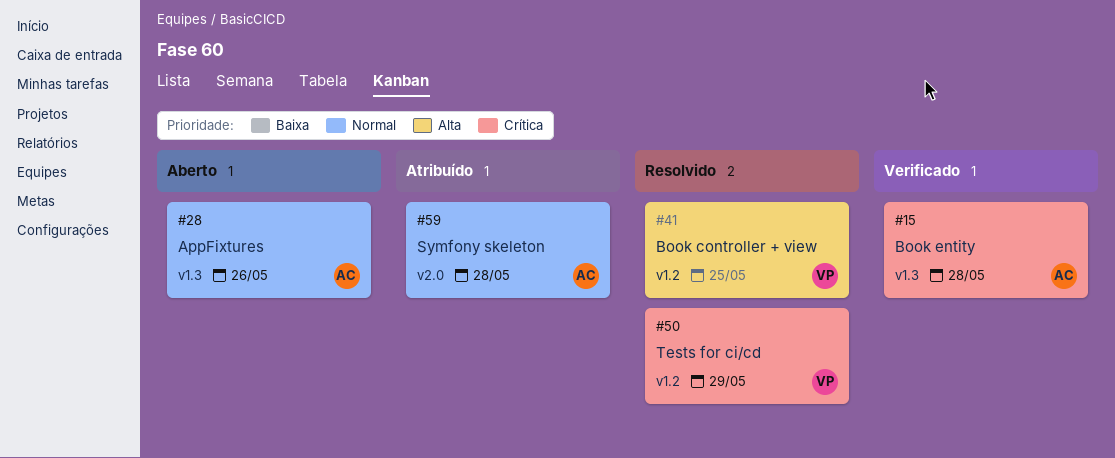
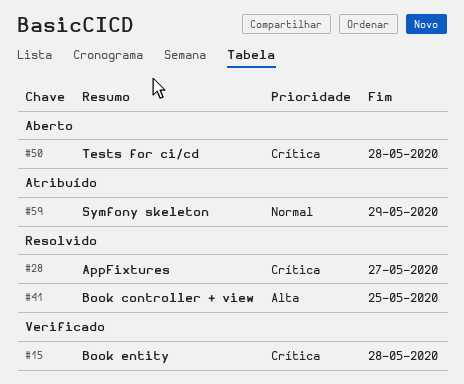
#28, status: Aberto -> Resolvido
#28, priority: Normal -> Crítica
#28, due: May 26 -> May 27
#50, status: Resolvido -> Aberto
#50, due: May 29 -> May 28
#59, due: May 28 -> May 29

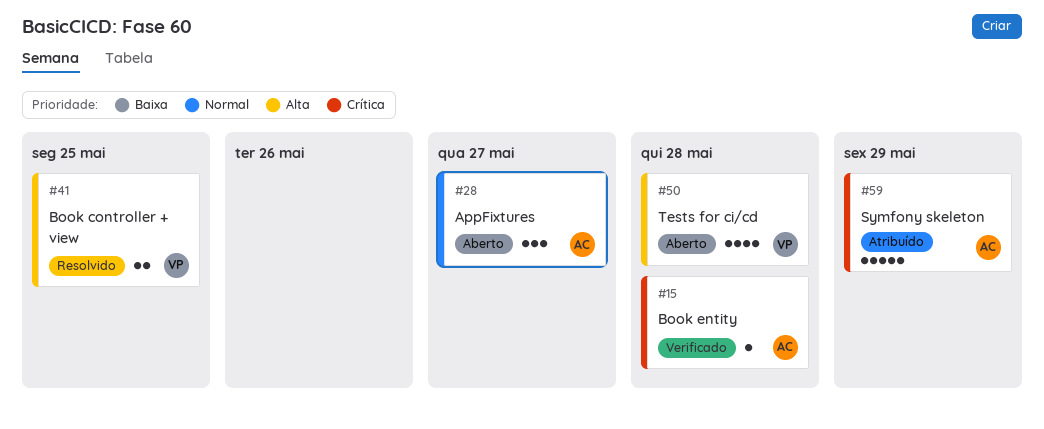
#28, status: Resolvido -> Aberto
#28, priority: Crítica -> Normal
#50, priority: Crítica -> Alta
#59, priority: Normal -> Crítica

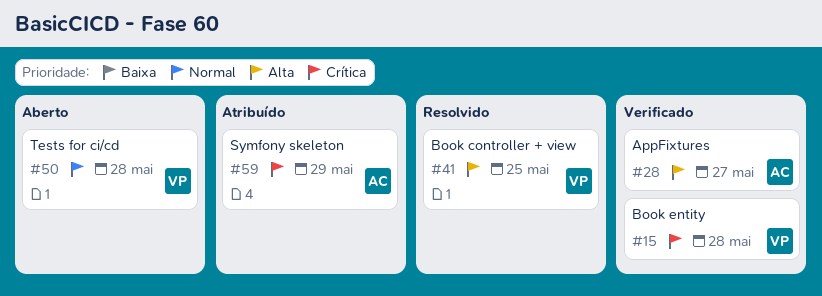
#15, owner: AC -> VP
#28, status: Aberto -> Verificado
#28, priority: Normal -> Alta
#50, priority: Alta -> Normal

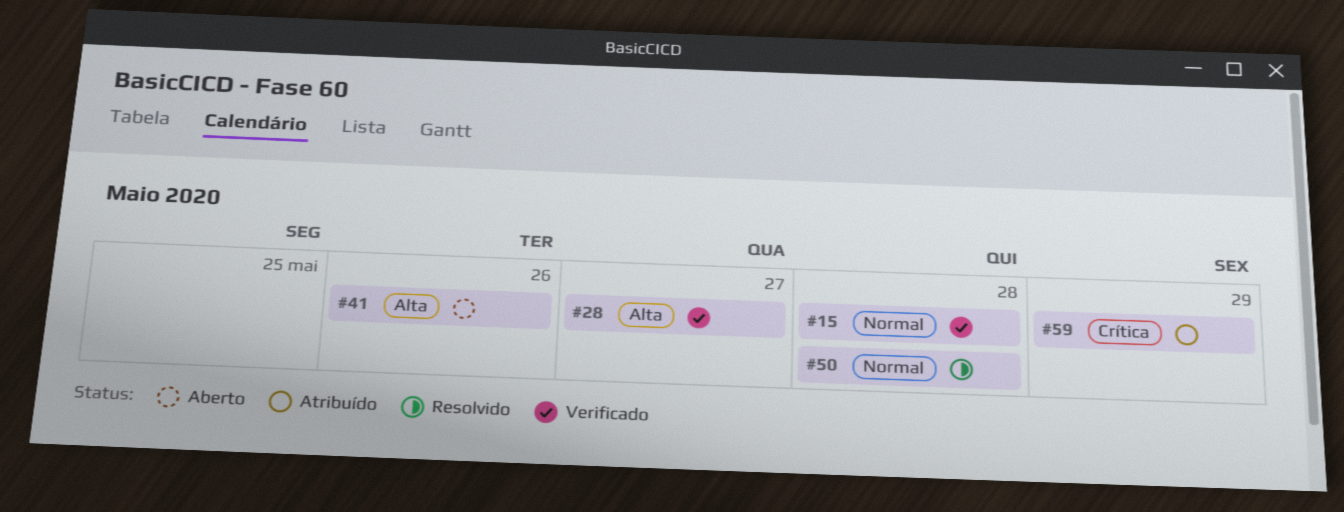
#15, priority: Crítica -> Normal
#41, status: Resolvido -> Aberto
#41, due: May 25 -> May 26
#50, status: Aberto -> Resolvido

